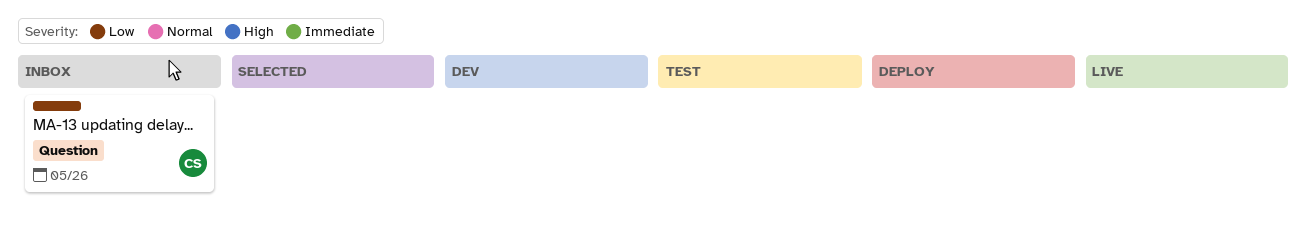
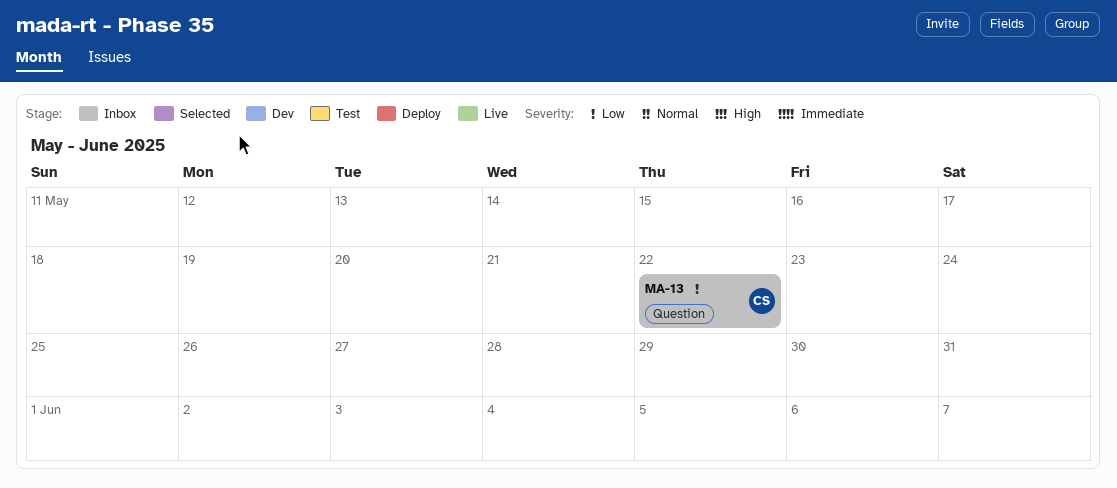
MA-13, due: May 26 -> May 22

